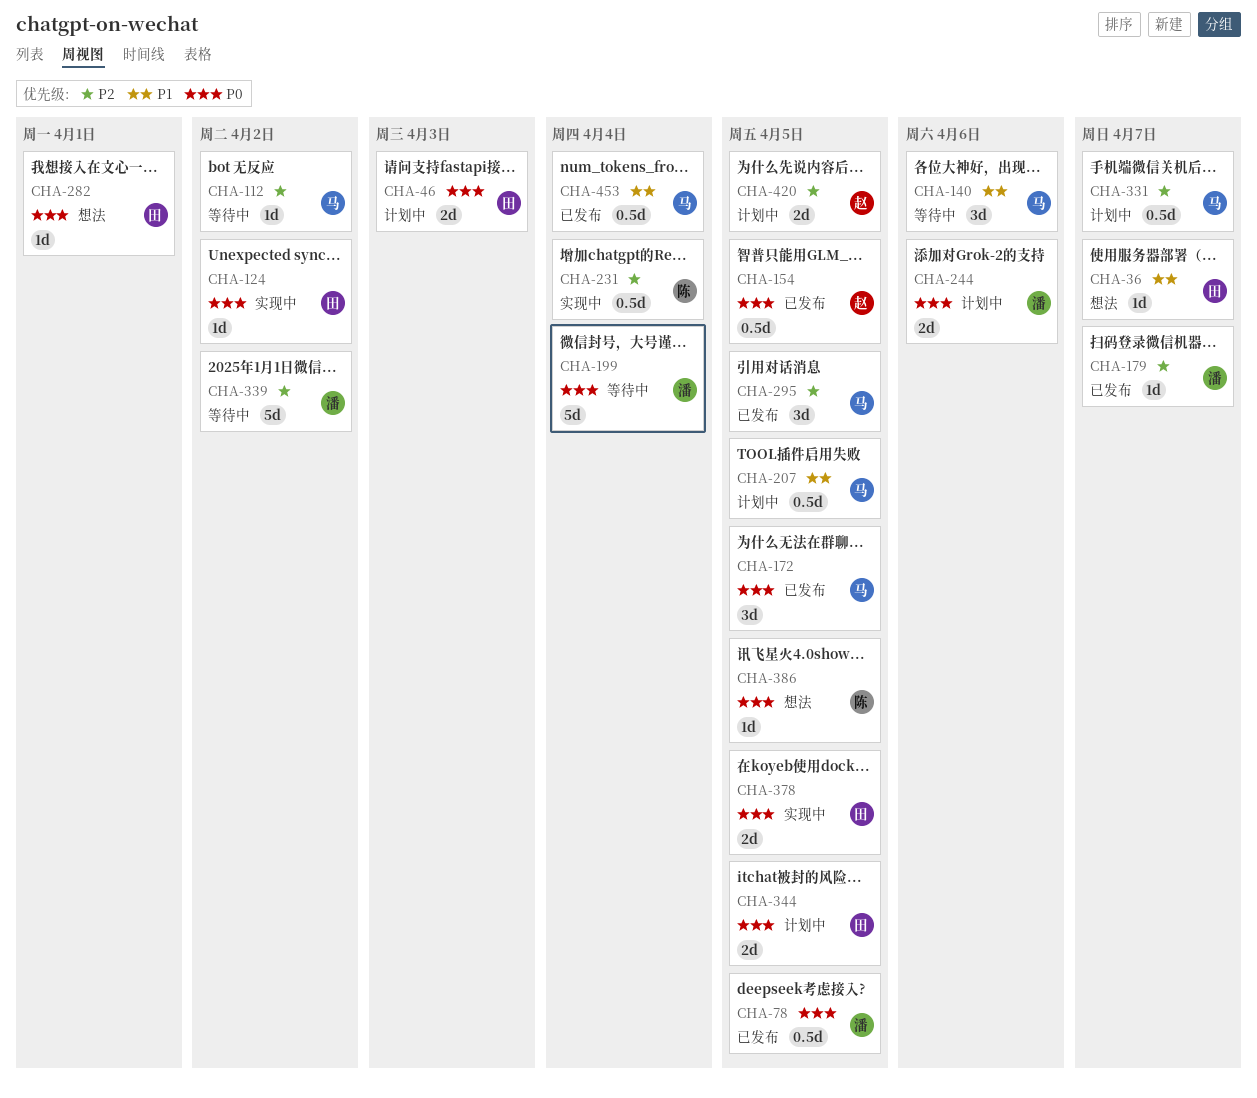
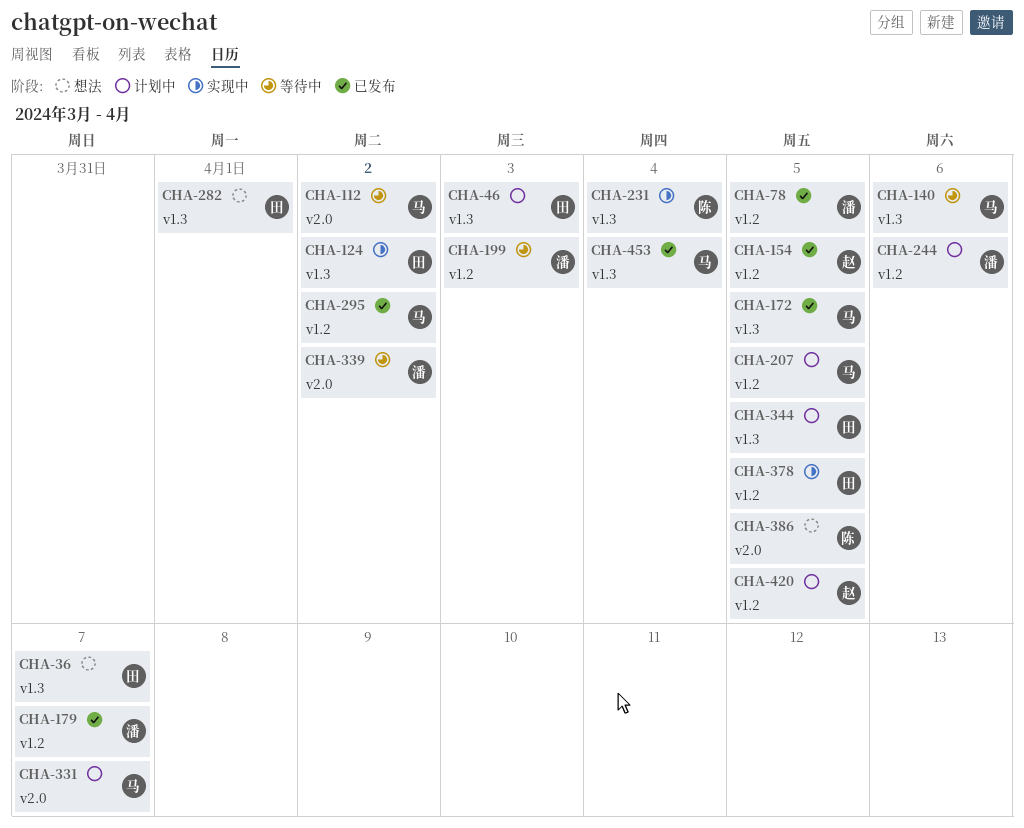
CHA-199, due: Apr 4 -> Apr 3
CHA-295, due: Apr 5 -> Apr 2

